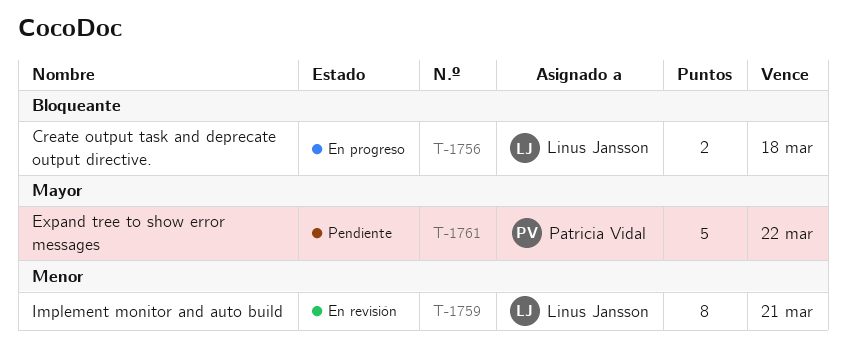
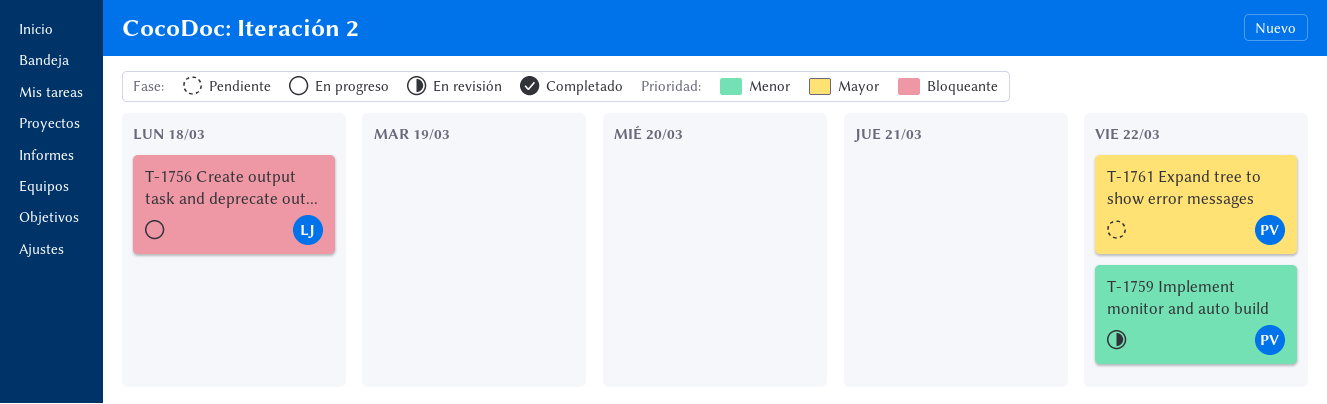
T-1759, owner: Linus Jansson -> Patricia Vidal
T-1759, due: Mar 21 -> Mar 22

